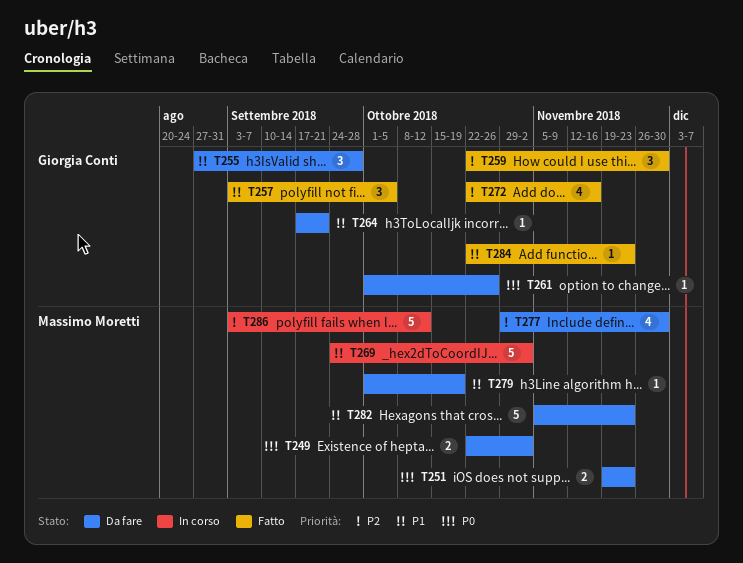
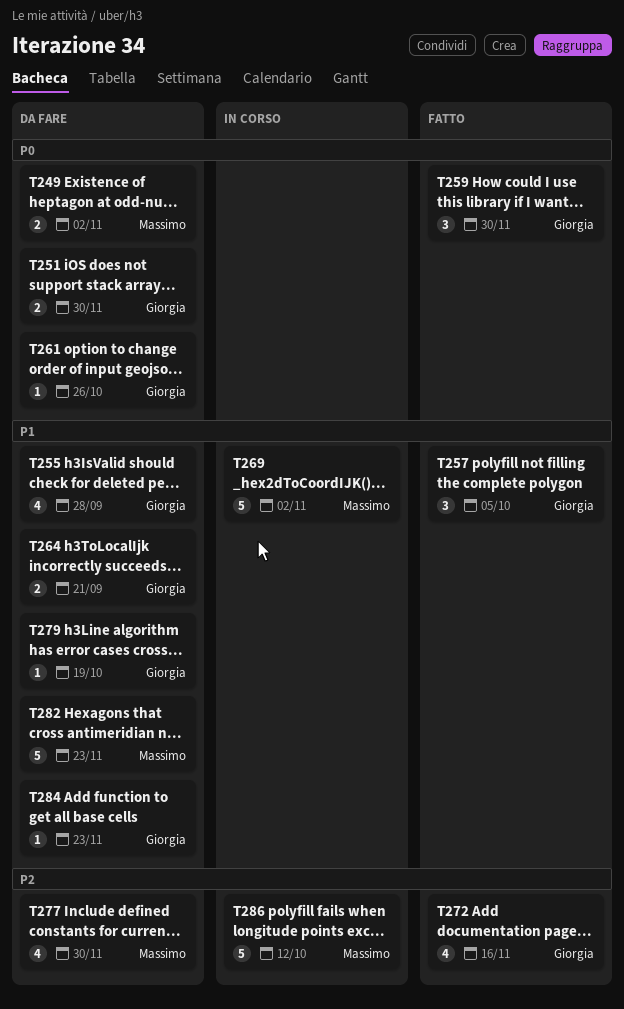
T251, owner: Massimo Moretti -> Giorgia Conti
T251, due: Nov 23 -> Nov 30
T255, estimate: 3 -> 4
T259, priority: P2 -> P0
T264, estimate: 1 -> 2
T279, owner: Massimo Moretti -> Giorgia Conti
T284, status: Fatto -> Da fare

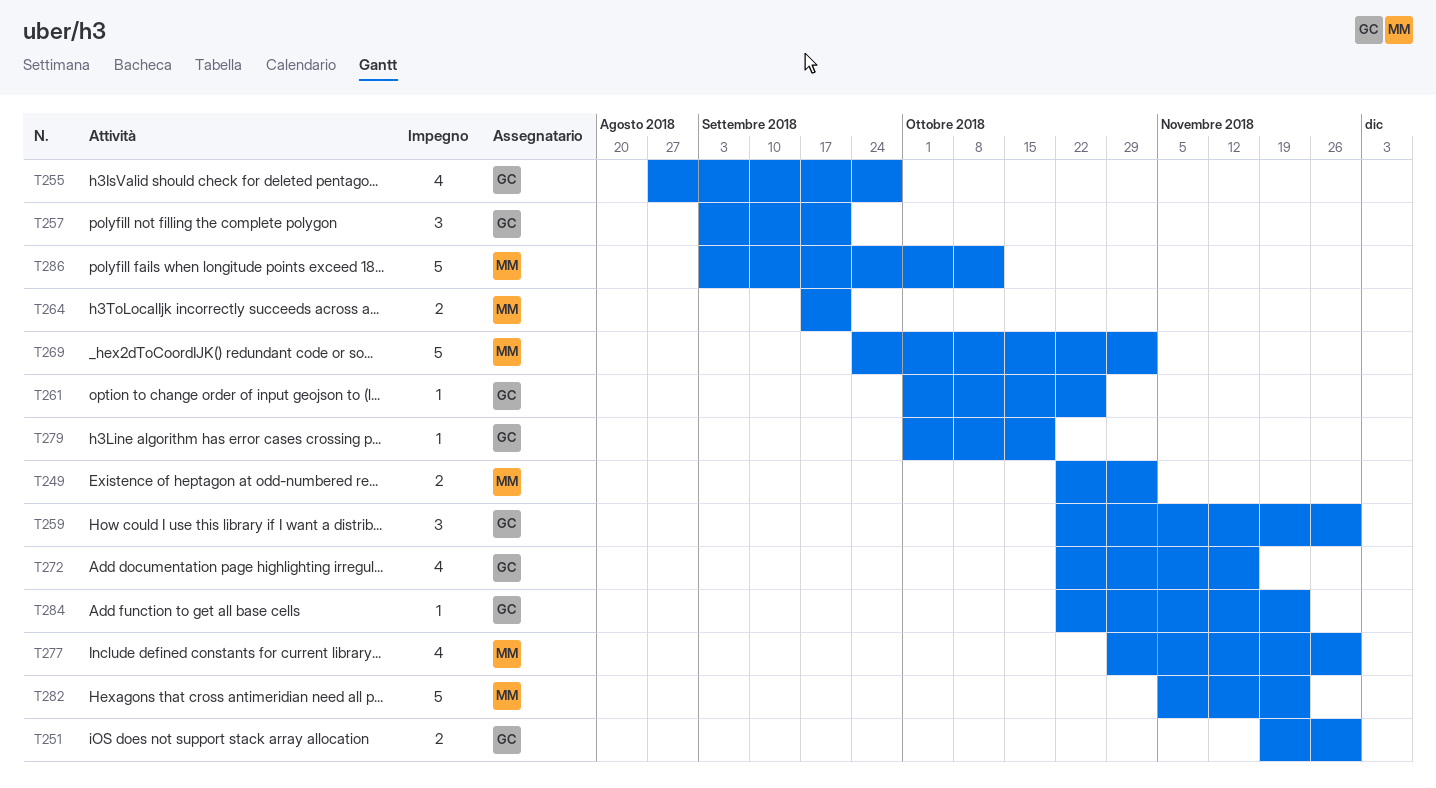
T257, due: Oct 5 -> Sep 21
T264, owner: Giorgia -> Massimo

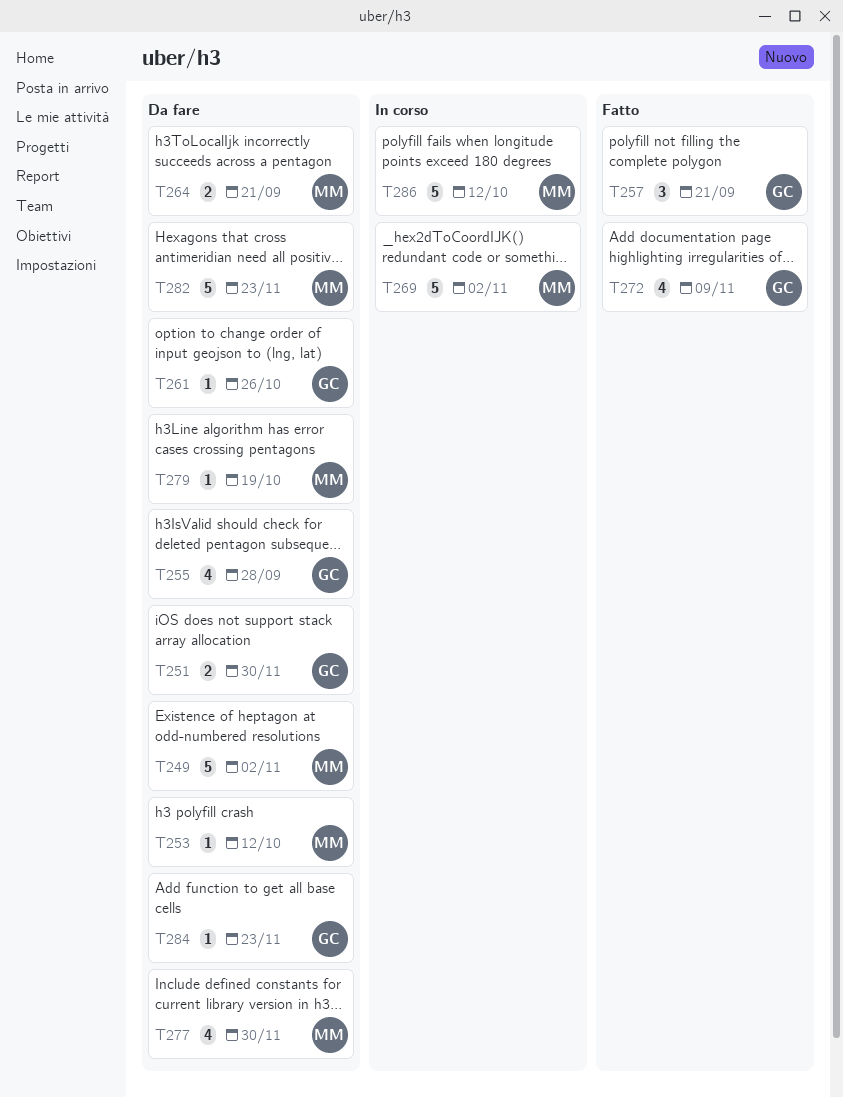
T249, estimate: 2 -> 5
T253: none -> present
T259: present -> none
T272, due: Nov 16 -> Nov 9
T279, owner: GC -> MM

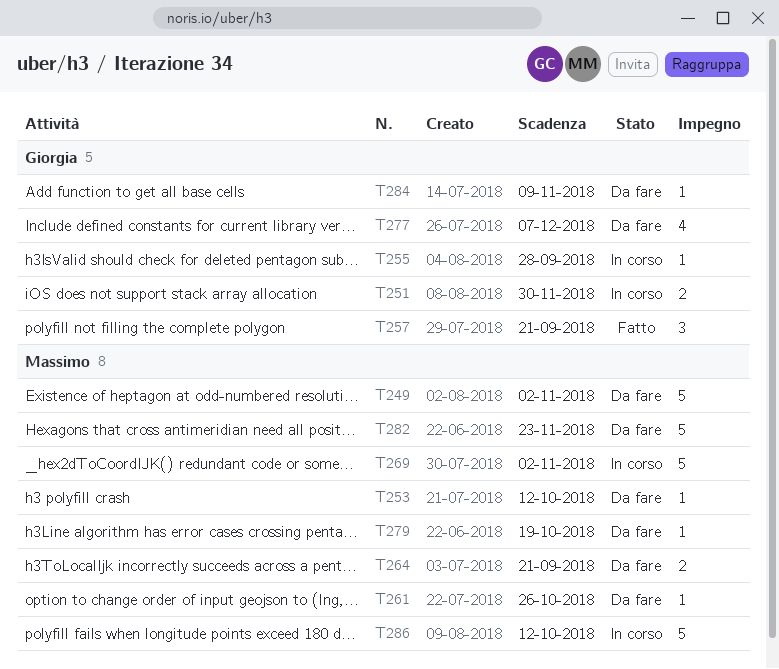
T251, status: Da fare -> In corso
T255, status: Da fare -> In corso
T255, estimate: 4 -> 1
T261, owner: Giorgia -> Massimo
T272: present -> none
T277, owner: Massimo -> Giorgia
T277, due: Nov 30 -> Dec 7
T284, due: Nov 23 -> Nov 9

